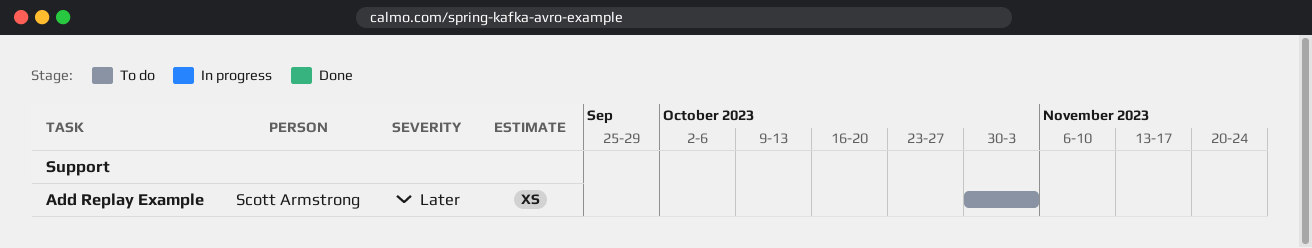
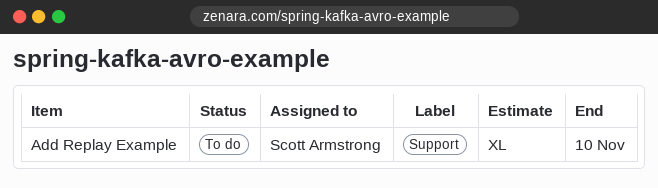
Add Replay Example, estimate: XS -> XL
Add Replay Example, due: Nov 3 -> Nov 10

